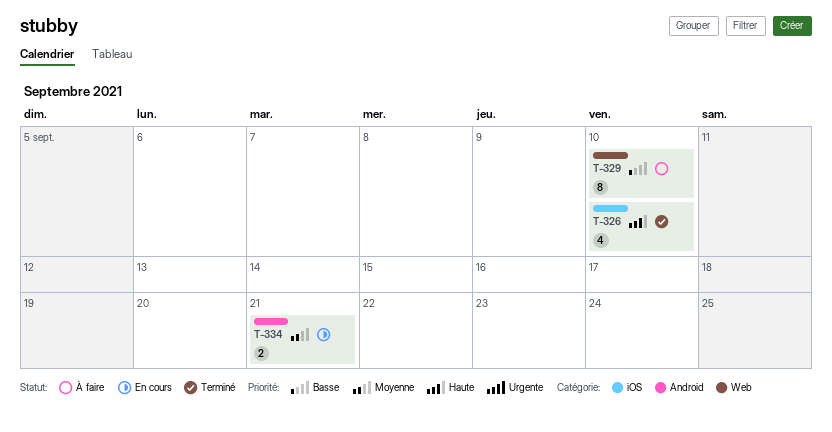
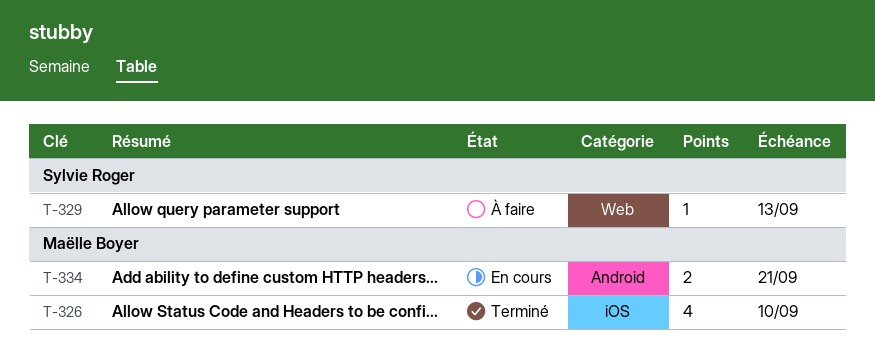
T-329, estimate: 8 -> 1
T-329, due: Sep 10 -> Sep 13

